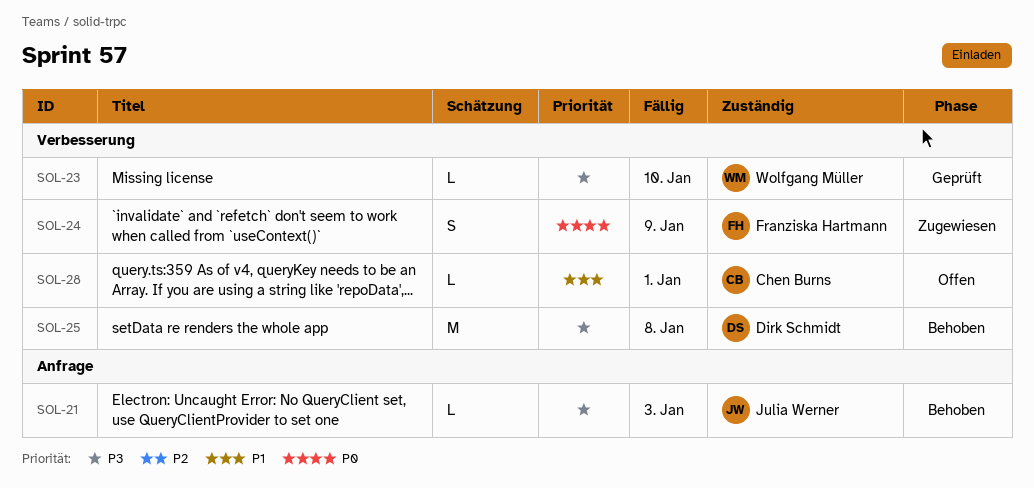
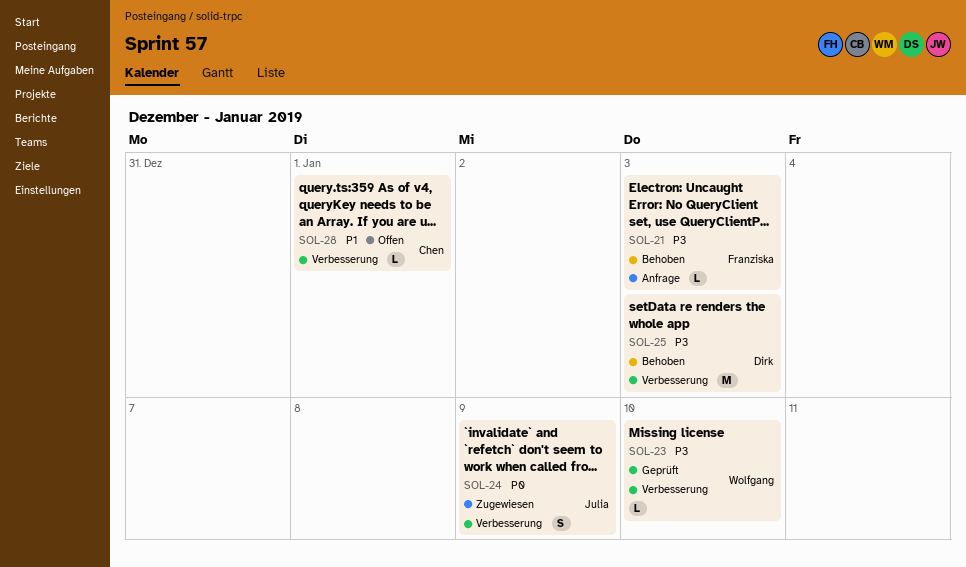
SOL-21, owner: Julia Werner -> Franziska Hartmann
SOL-24, owner: Franziska Hartmann -> Julia Werner
SOL-25, due: Jan 8 -> Jan 3

